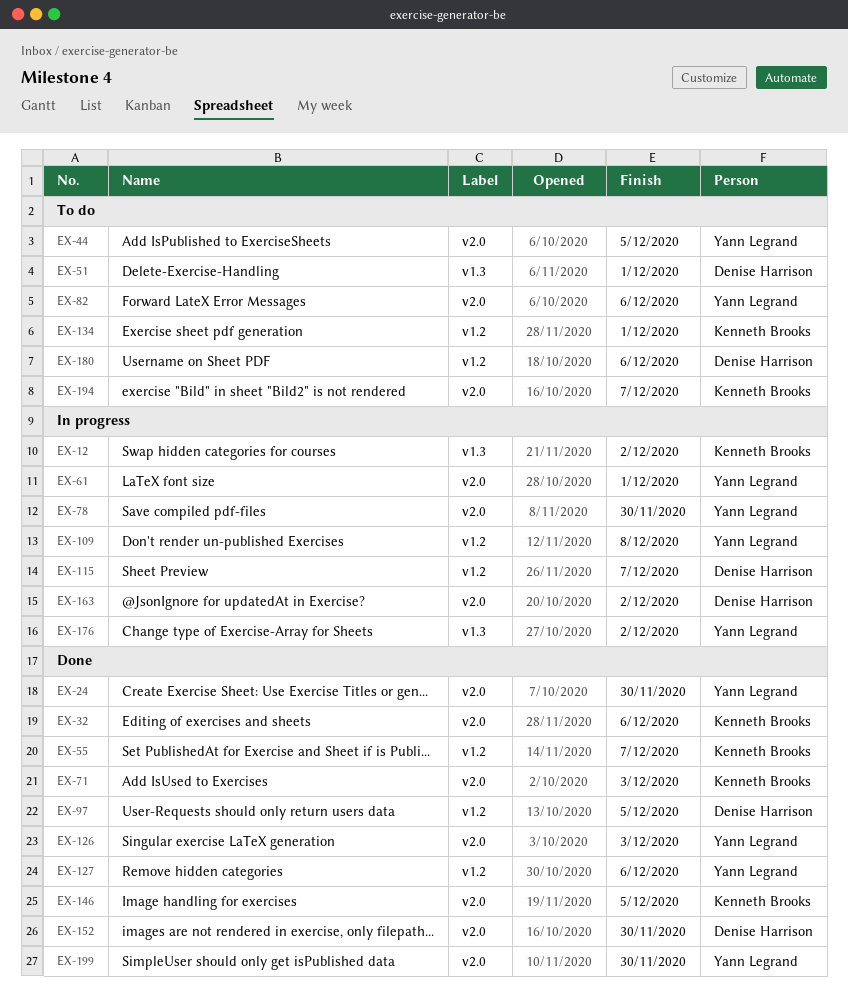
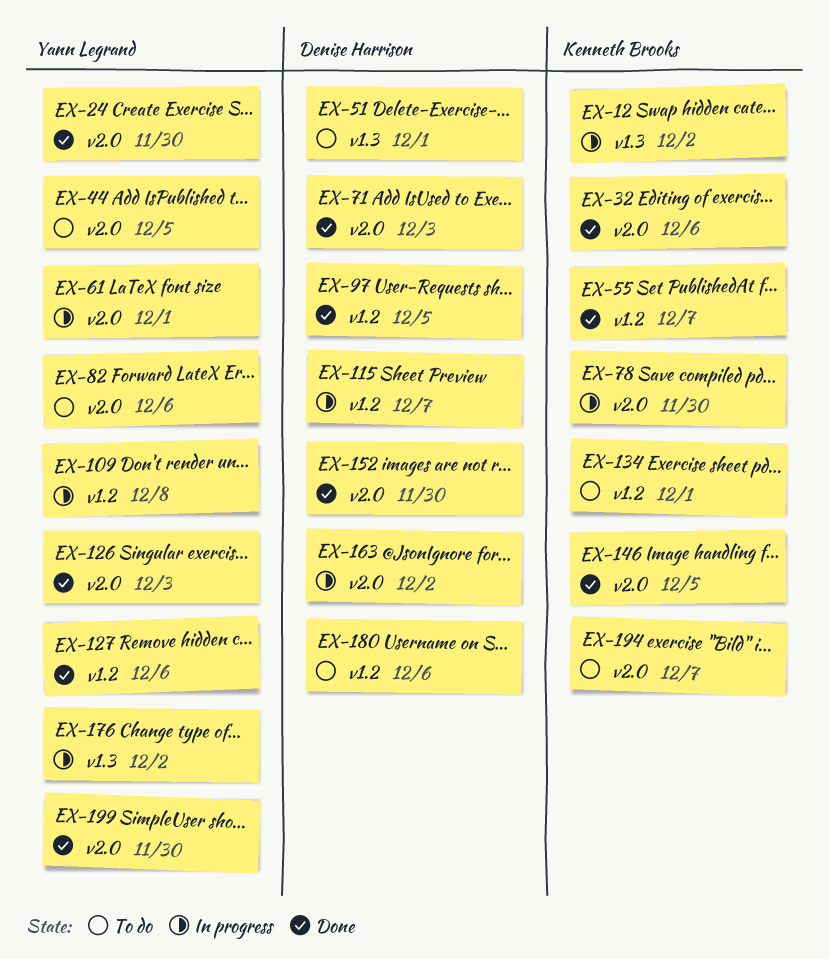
EX-71, owner: Kenneth Brooks -> Denise Harrison
EX-78, owner: Yann Legrand -> Kenneth Brooks

